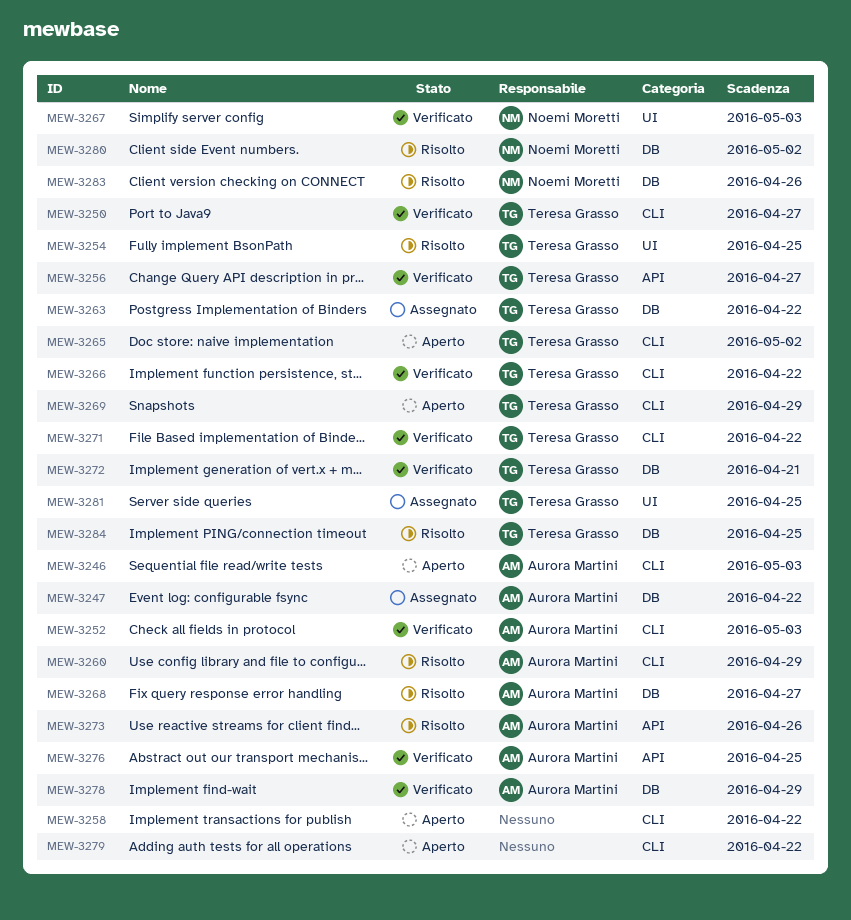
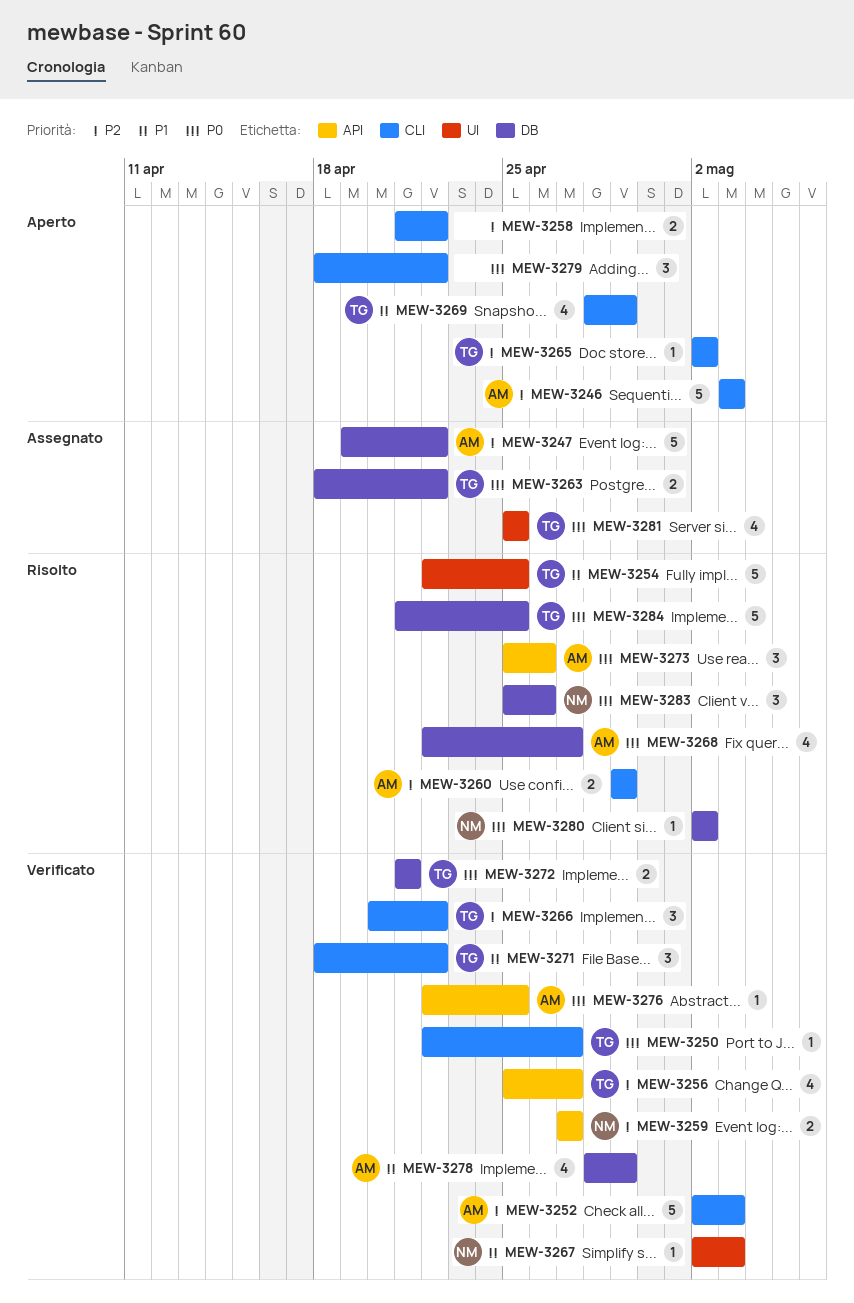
MEW-3259: none -> present

